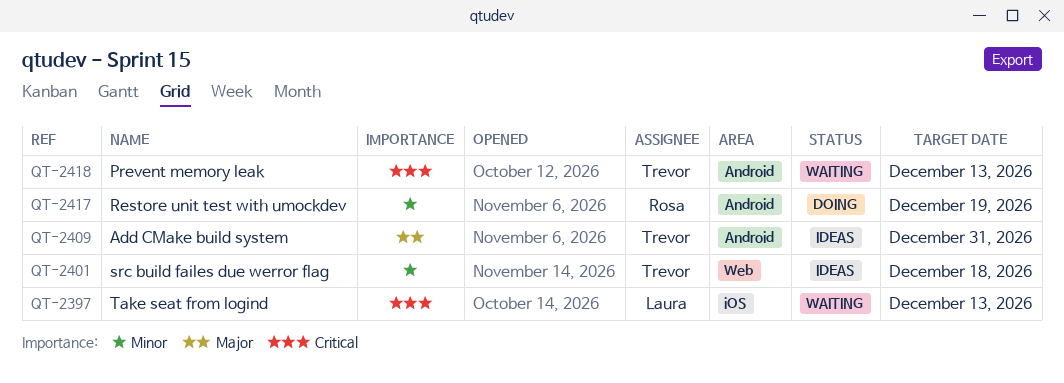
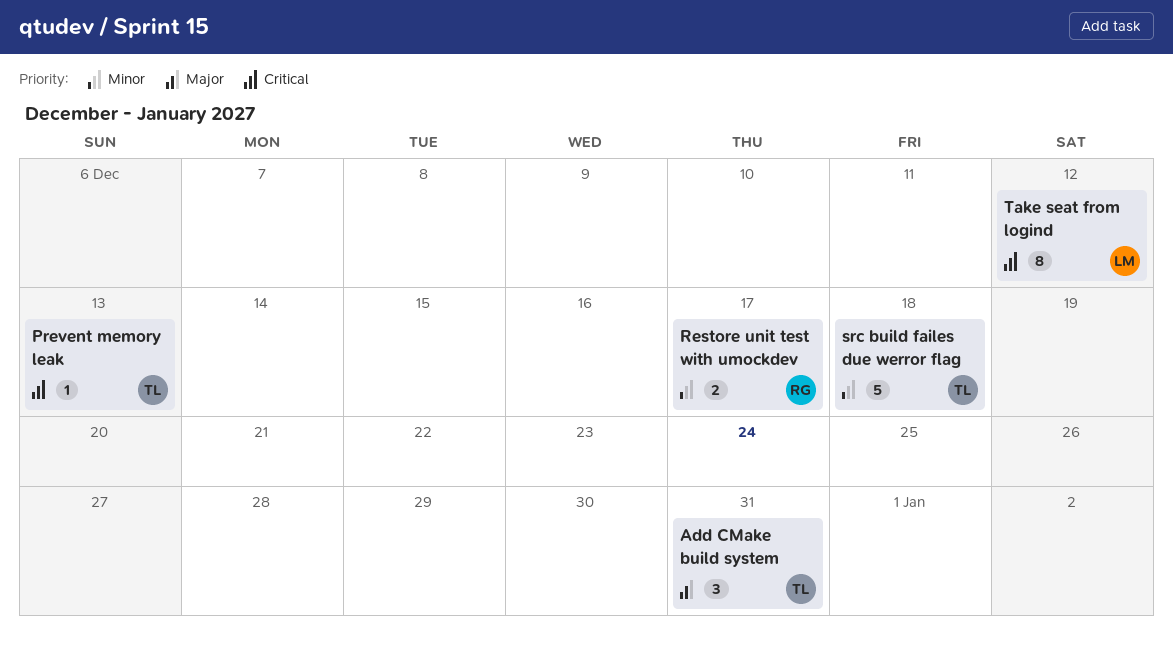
Restore unit test with umockdev, due: Dec 19 -> Dec 17
Take seat from logind, due: Dec 13 -> Dec 12

